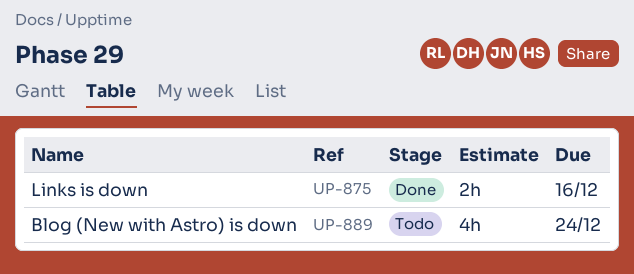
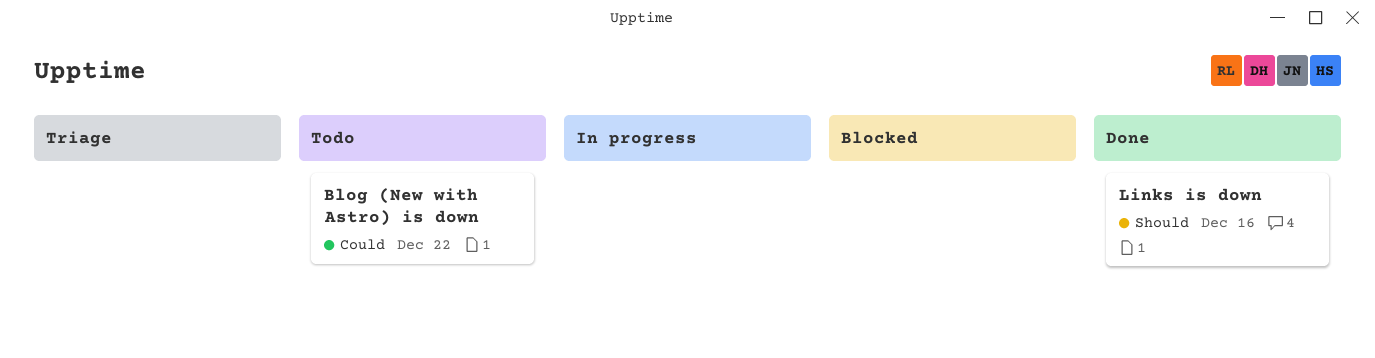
Blog (New with Astro) is down, due: Dec 24 -> Dec 22

